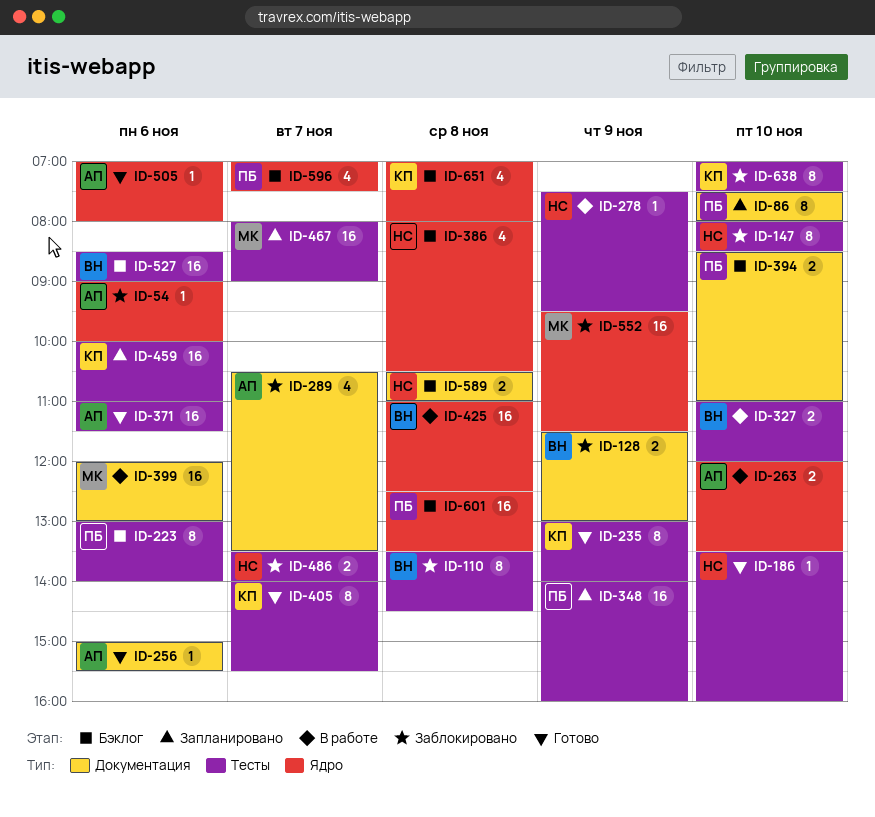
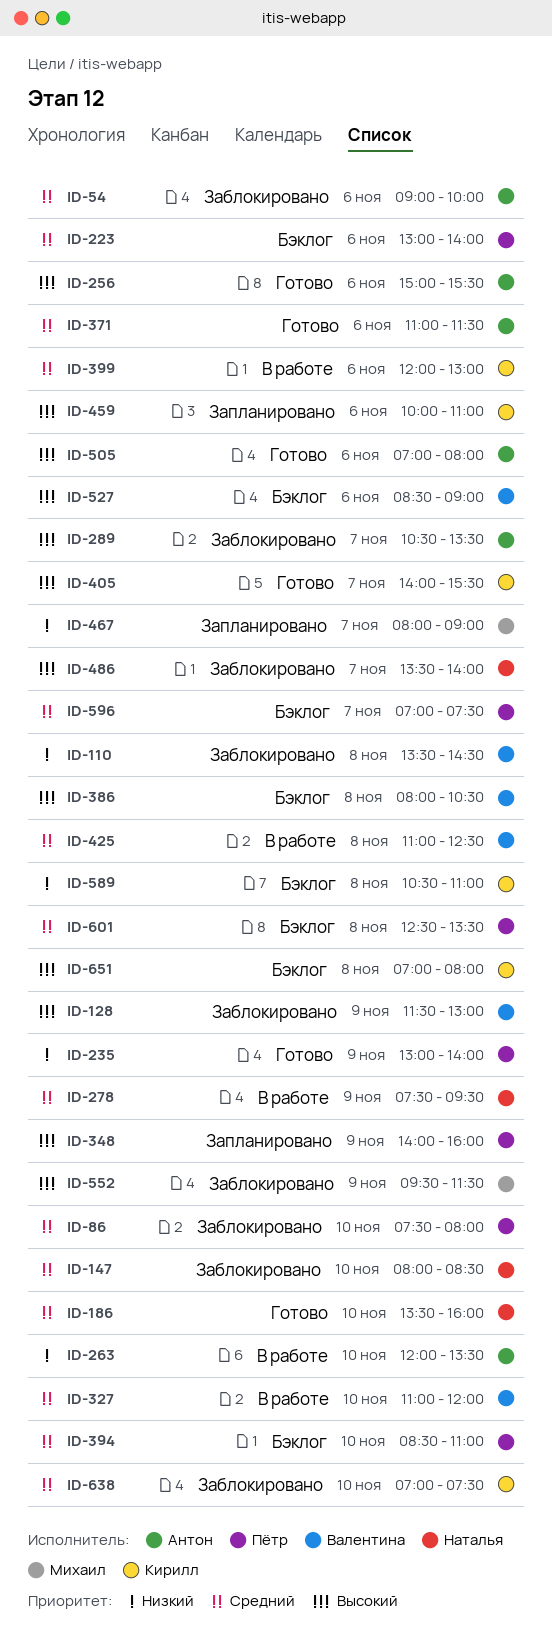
ID-86, status: Запланировано -> Заблокировано
ID-235, owner: Кирилл -> Пётр
ID-386, owner: Наталья -> Валентина
ID-399, owner: Михаил -> Кирилл
ID-589, owner: Наталья -> Кирилл

